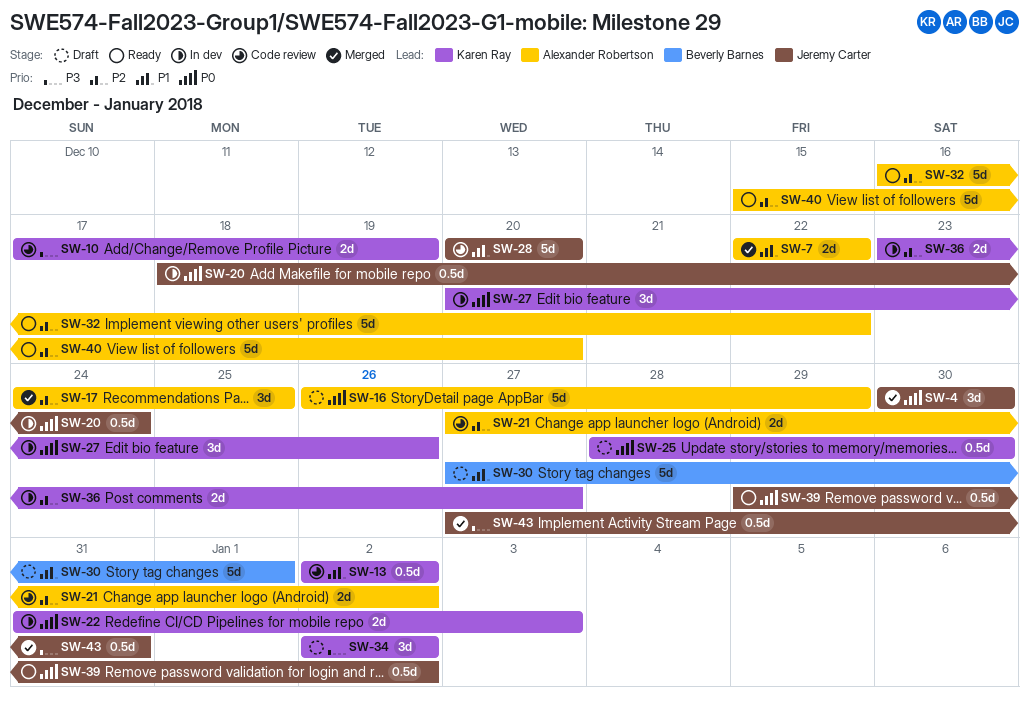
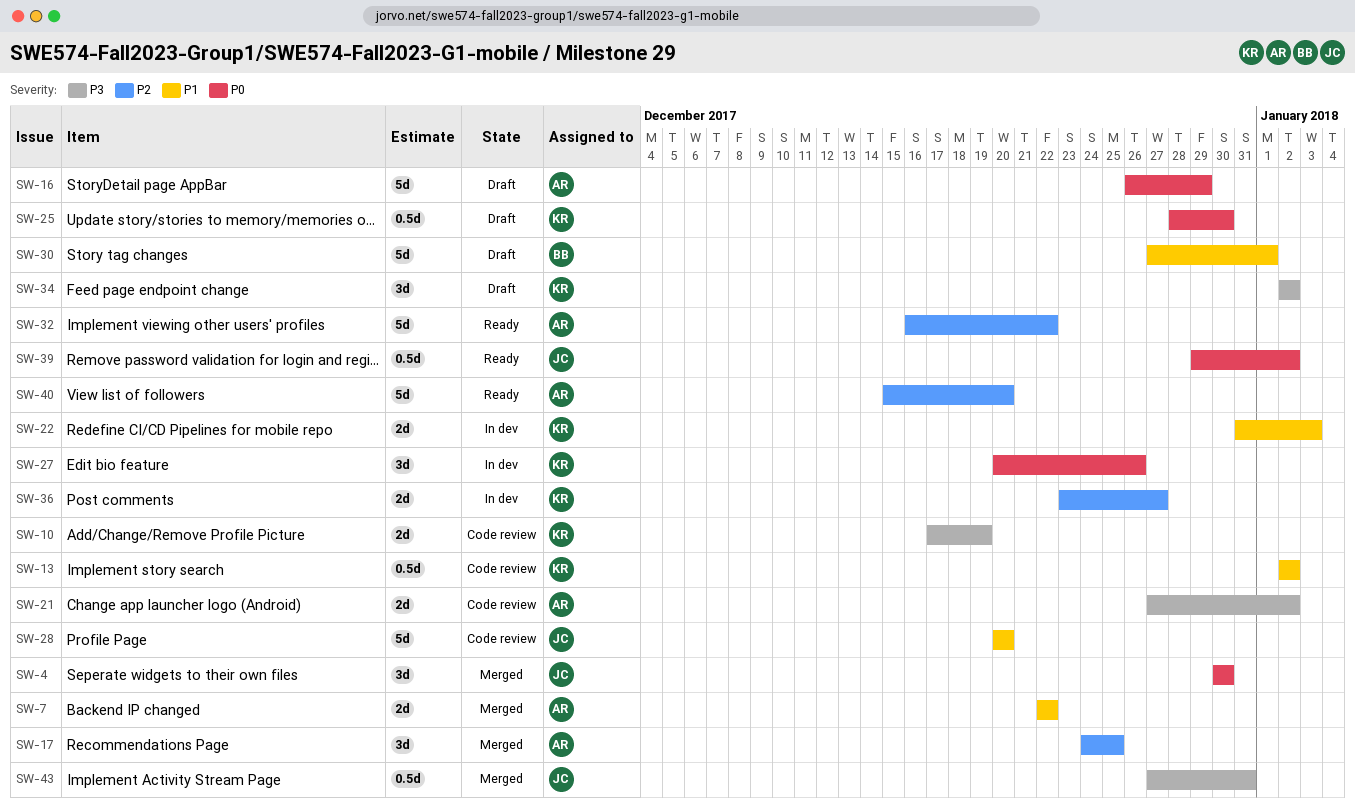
SW-20: present -> none
SW-21, priority: P2 -> P3
SW-22, priority: P0 -> P1

